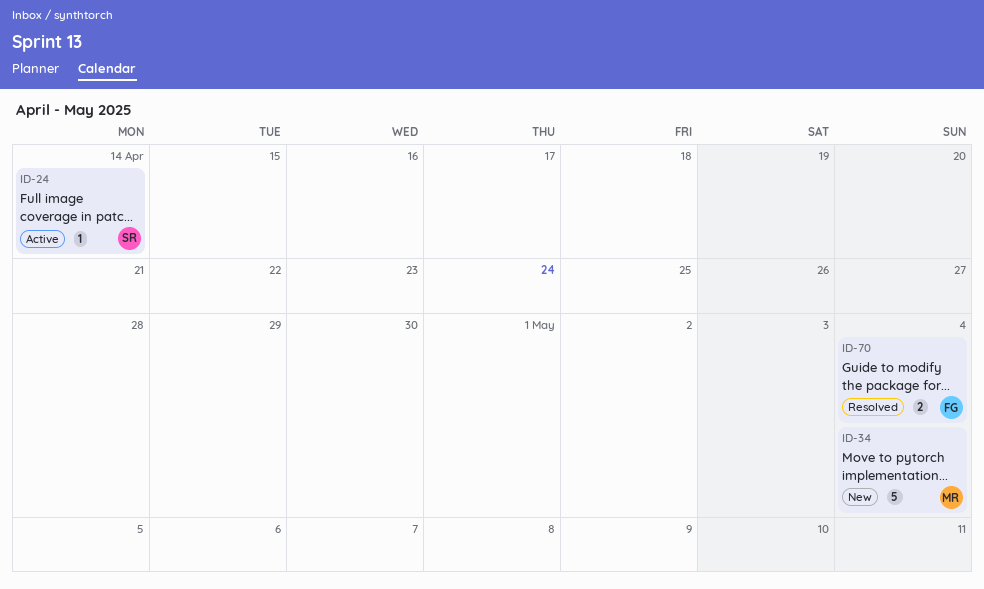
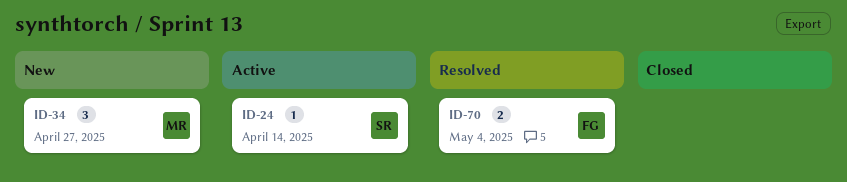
ID-34, estimate: 5 -> 3
ID-34, due: May 4 -> Apr 27

